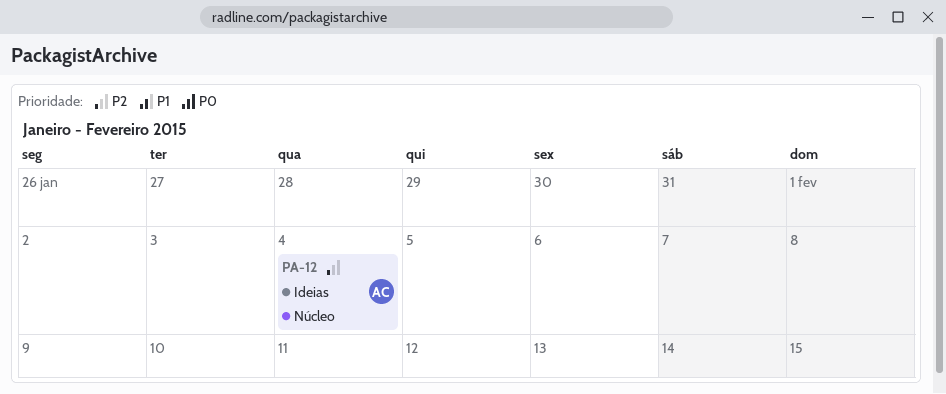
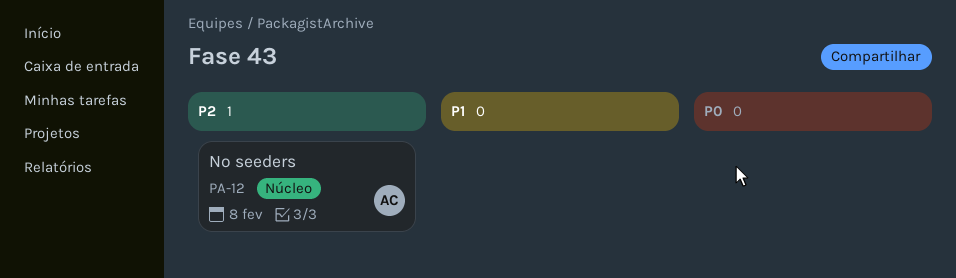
PA-12, due: Feb 4 -> Feb 8

